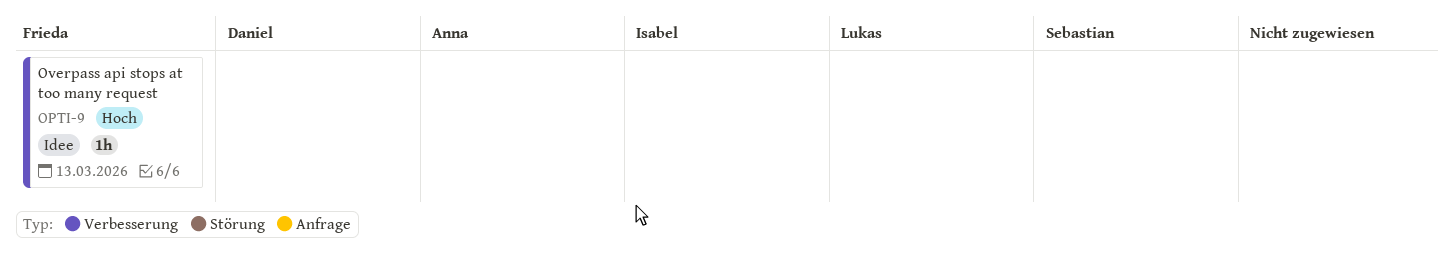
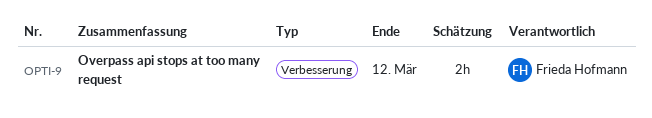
OPTI-9, estimate: 1h -> 2h
OPTI-9, due: Mar 13 -> Mar 12

